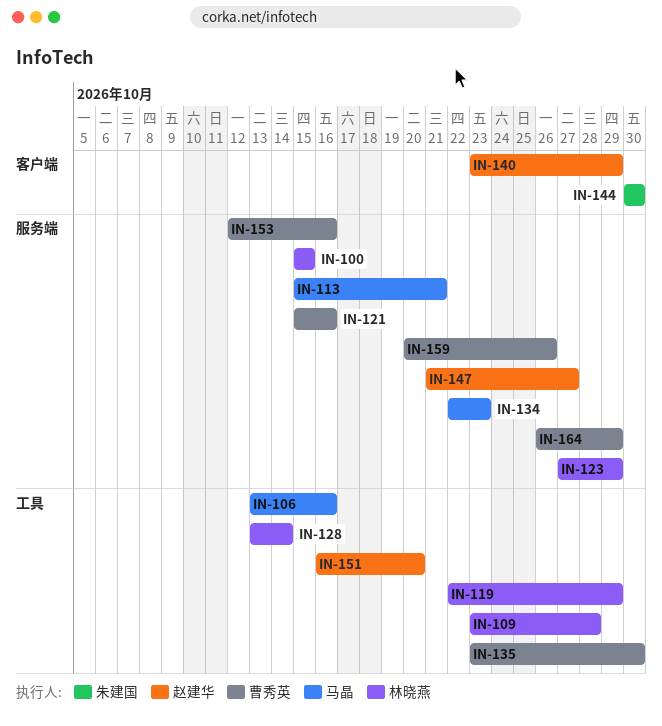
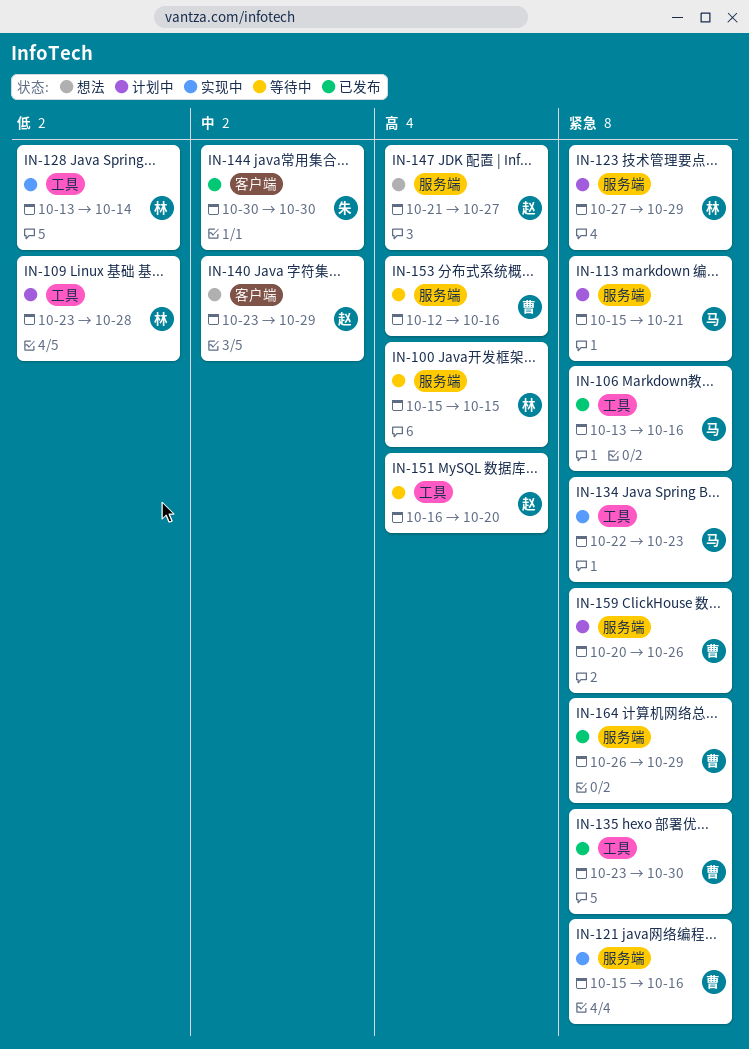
IN-119: present -> none
IN-134, label: 服务端 -> 工具

